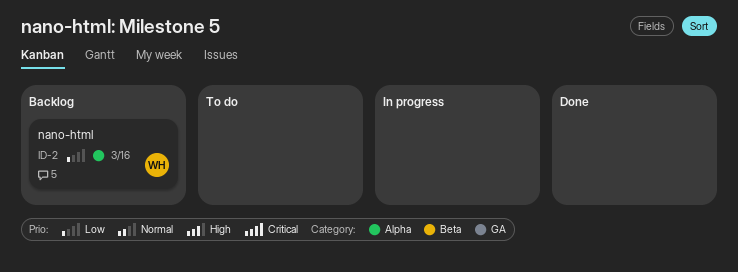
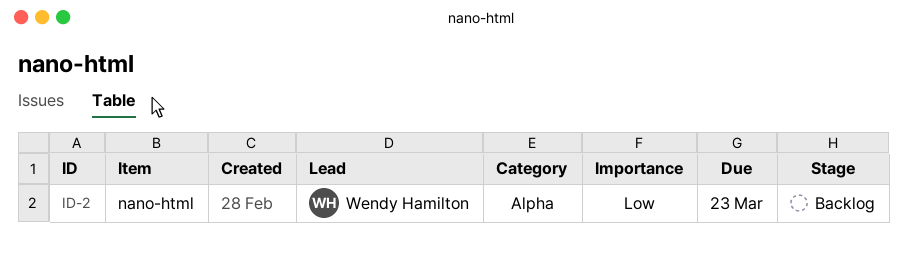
ID-2, due: Mar 16 -> Mar 23

